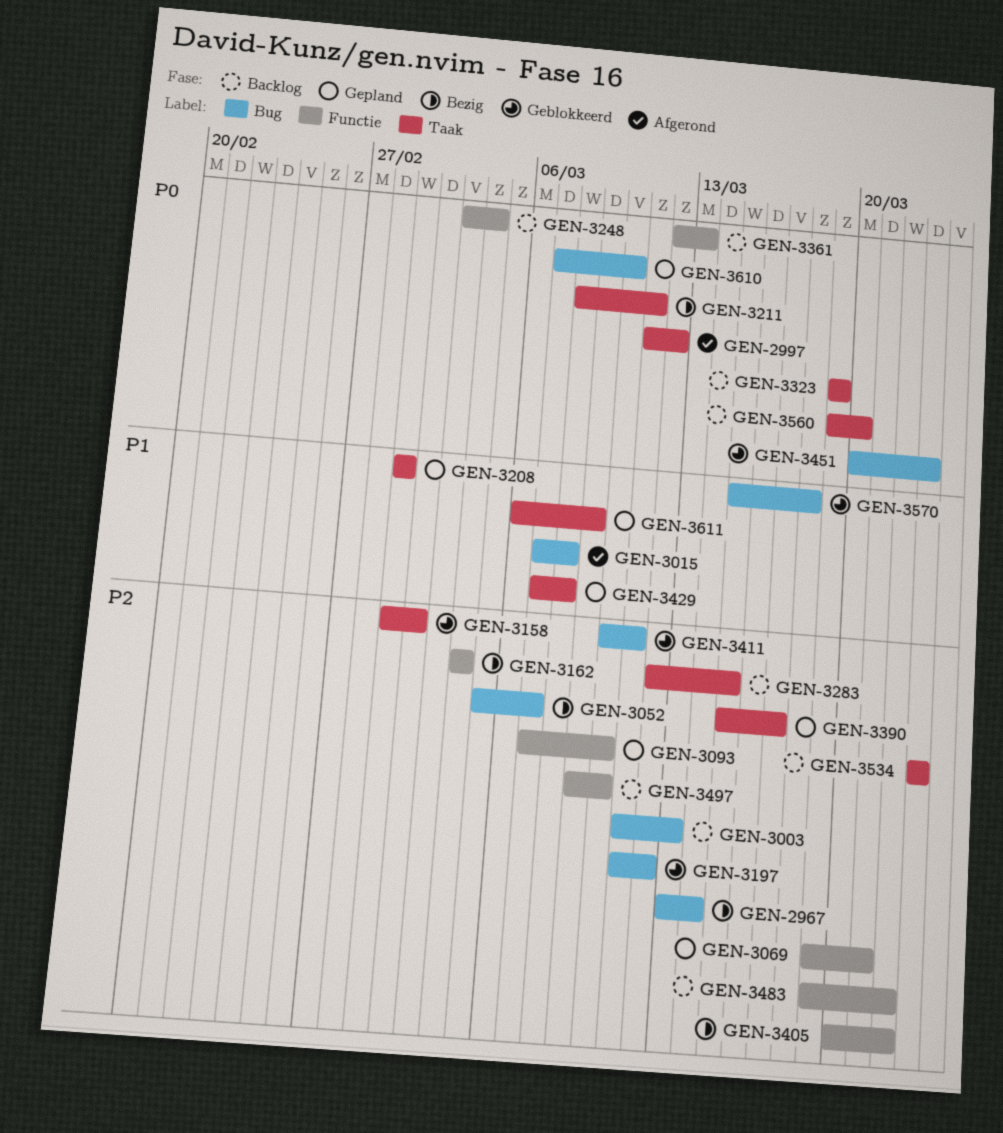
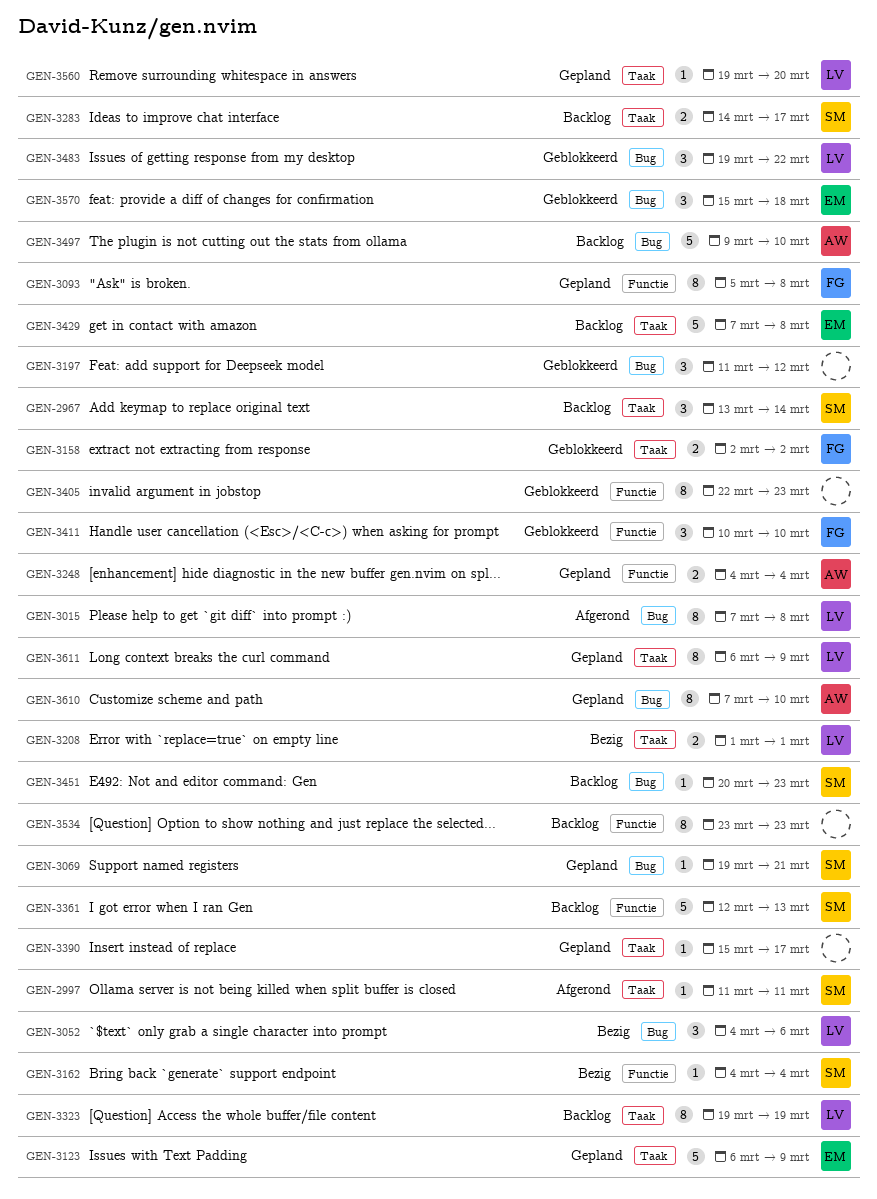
GEN-2967, status: Bezig -> Backlog
GEN-2967, label: Bug -> Taak
GEN-2997, due: Mar 12 -> Mar 11
GEN-3003: present -> none
GEN-3052, start: Mar 5 -> Mar 4
GEN-3052, due: Mar 7 -> Mar 6
GEN-3069, label: Functie -> Bug
GEN-3093, start: Mar 7 -> Mar 5
GEN-3093, due: Mar 10 -> Mar 8
GEN-3123: none -> present
GEN-3158, start: Mar 1 -> Mar 2
GEN-3208, status: Gepland -> Bezig
GEN-3211: present -> none
GEN-3248, status: Backlog -> Gepland
GEN-3248, start: Mar 3 -> Mar 4
GEN-3283, start: Mar 12 -> Mar 14
GEN-3283, due: Mar 15 -> Mar 17
GEN-3405, status: Bezig -> Geblokkeerd
GEN-3405, start: Mar 20 -> Mar 22
GEN-3405, due: Mar 22 -> Mar 23
GEN-3411, label: Bug -> Functie
GEN-3411, due: Mar 11 -> Mar 10
GEN-3429, status: Gepland -> Backlog
GEN-3451, status: Geblokkeerd -> Backlog
GEN-3483, status: Backlog -> Geblokkeerd
GEN-3483, label: Functie -> Bug
GEN-3497, label: Functie -> Bug
GEN-3534, label: Taak -> Functie
GEN-3560, status: Backlog -> Gepland

